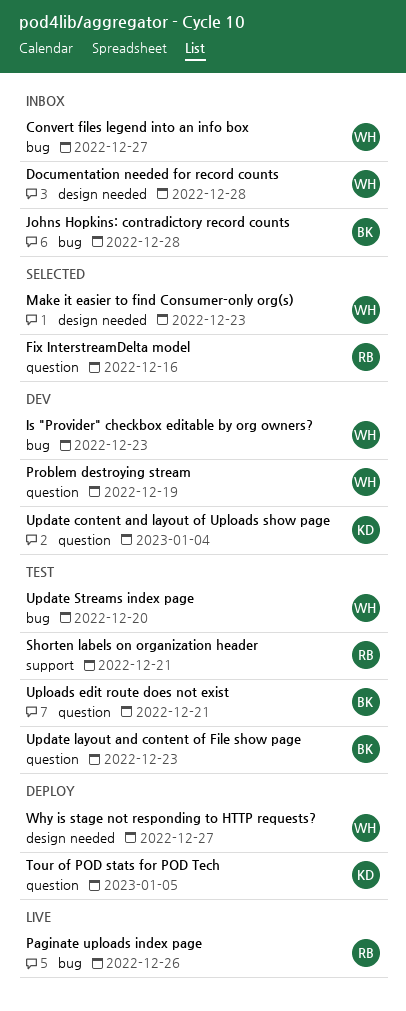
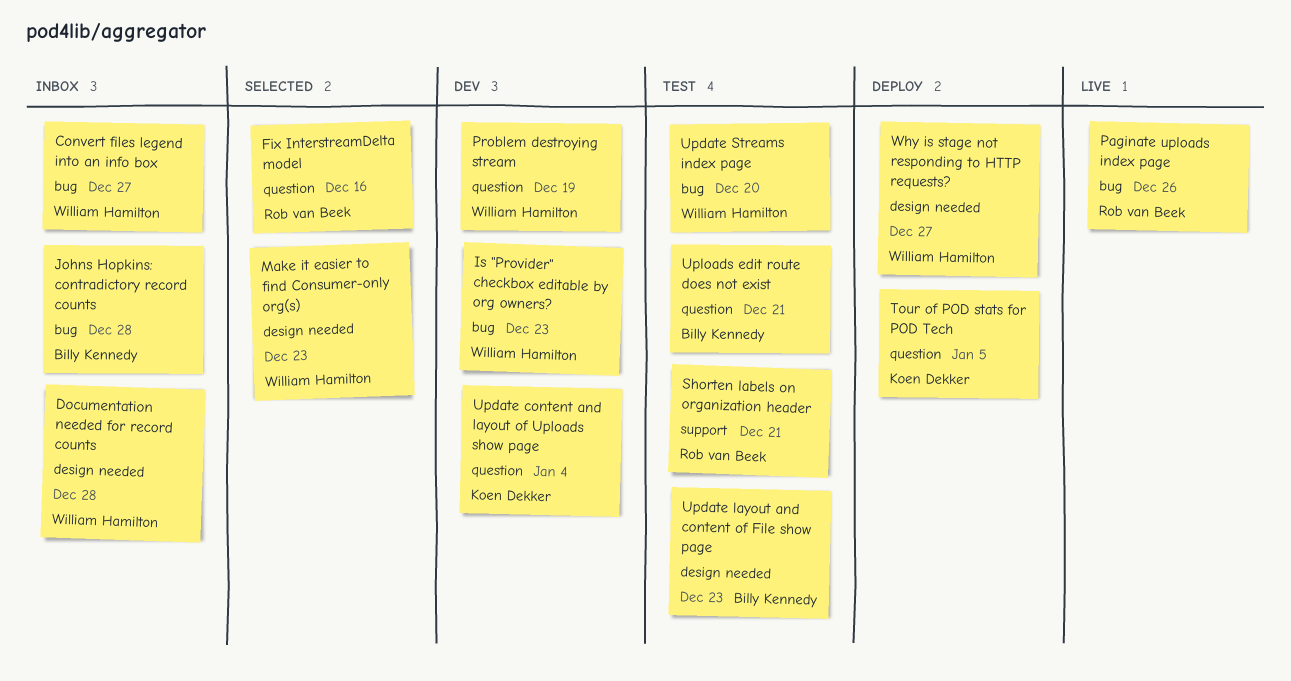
Update layout and content of File show page, label: question -> design needed

